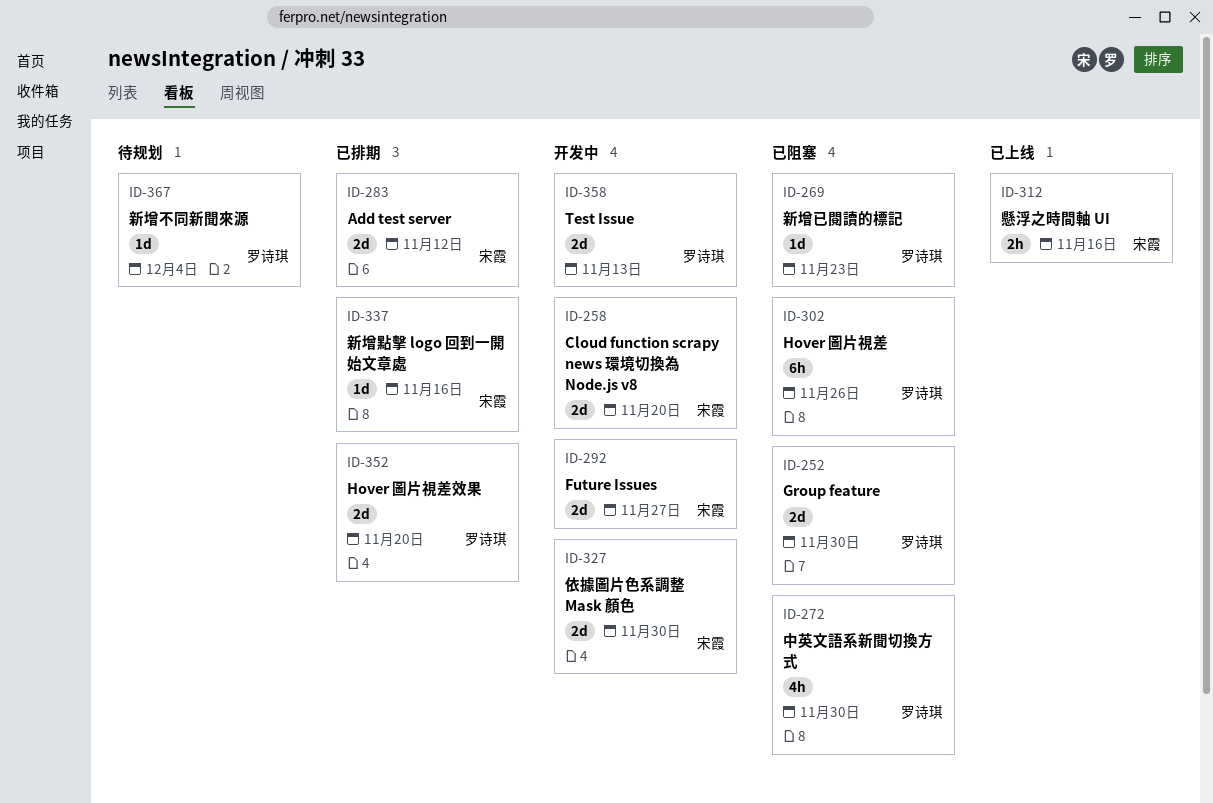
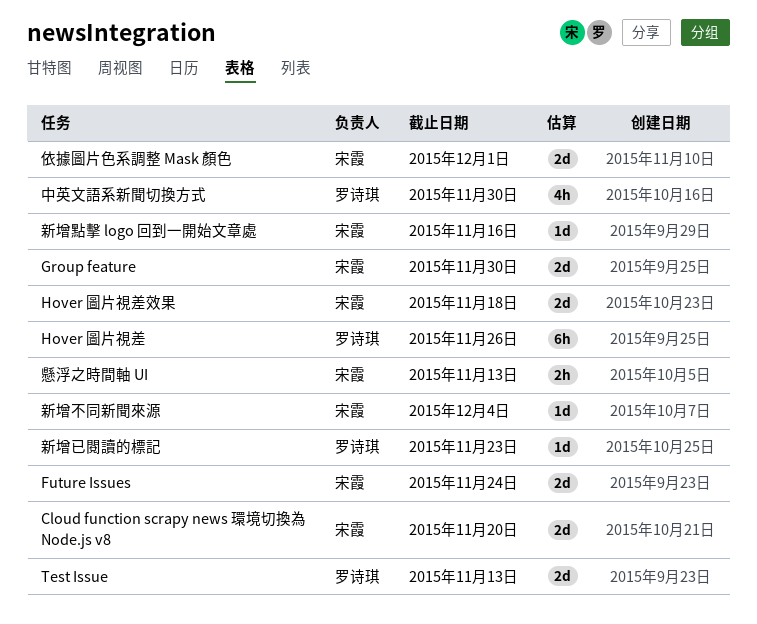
Add test server: present -> none
Future Issues, due: Nov 27 -> Nov 24
Group feature, owner: 罗诗琪 -> 宋霞
Hover 圖片視差效果, owner: 罗诗琪 -> 宋霞
Hover 圖片視差效果, due: Nov 20 -> Nov 18
依據圖片色系調整 Mask 顏色, due: Nov 30 -> Dec 1
懸浮之時間軸 UI, due: Nov 16 -> Nov 13
新增不同新聞來源, owner: 罗诗琪 -> 宋霞

